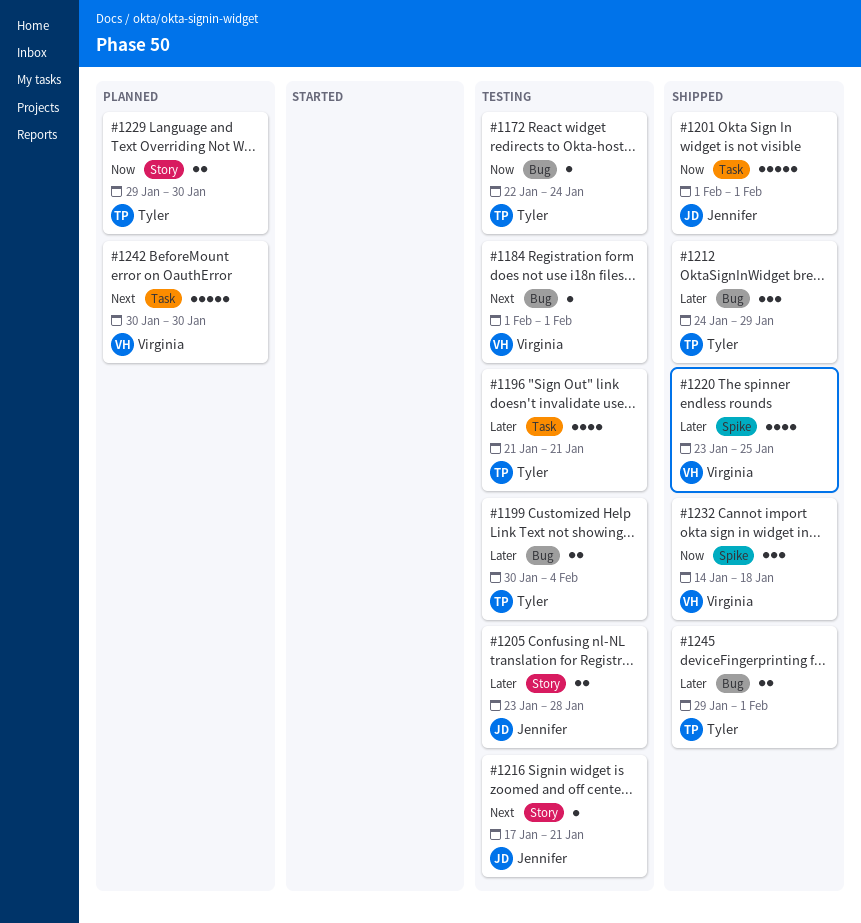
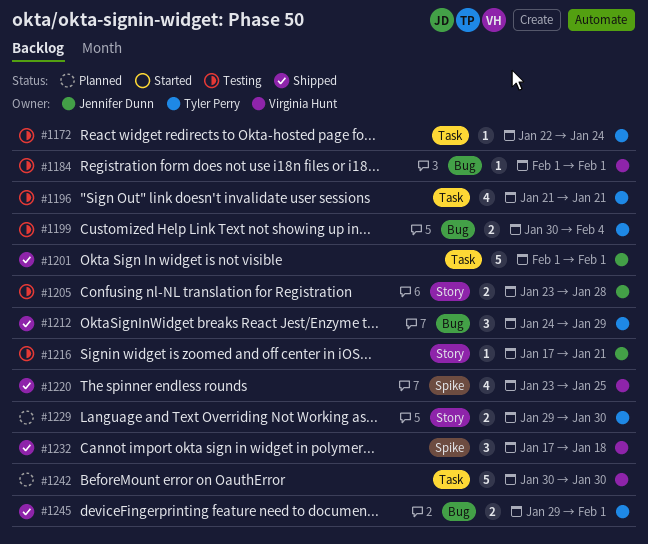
#1172, label: Bug -> Task
#1232, start: Jan 14 -> Jan 17

